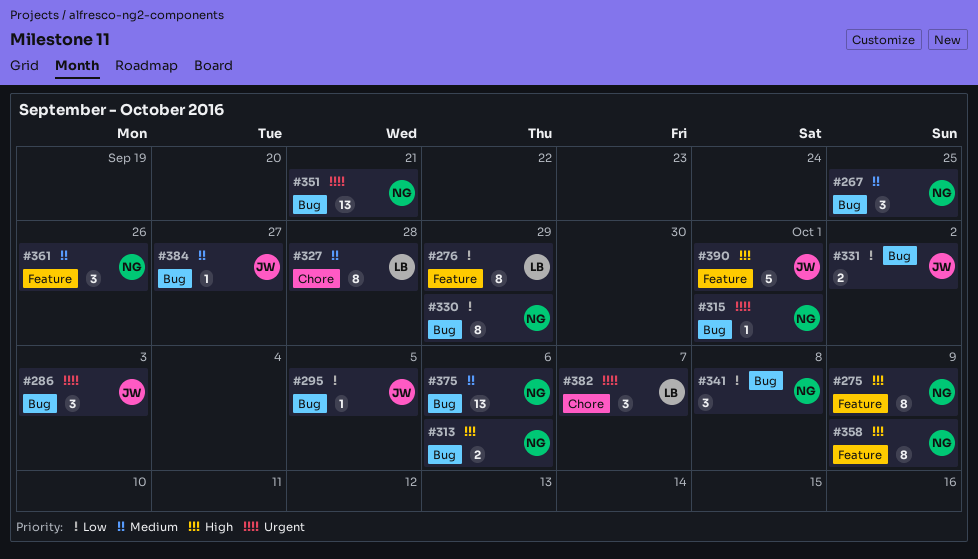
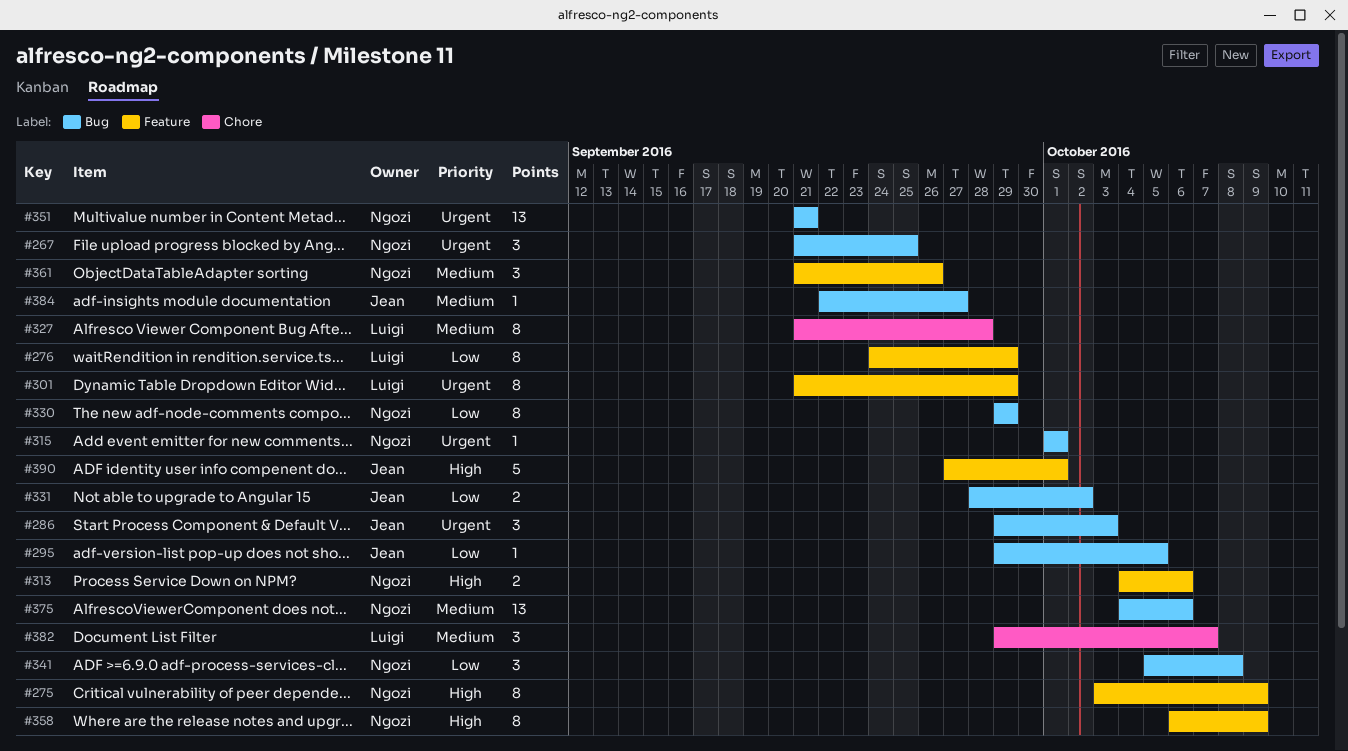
#267, priority: Medium -> Urgent
#301: none -> present
#313, label: Bug -> Feature
#382, priority: Urgent -> Medium

